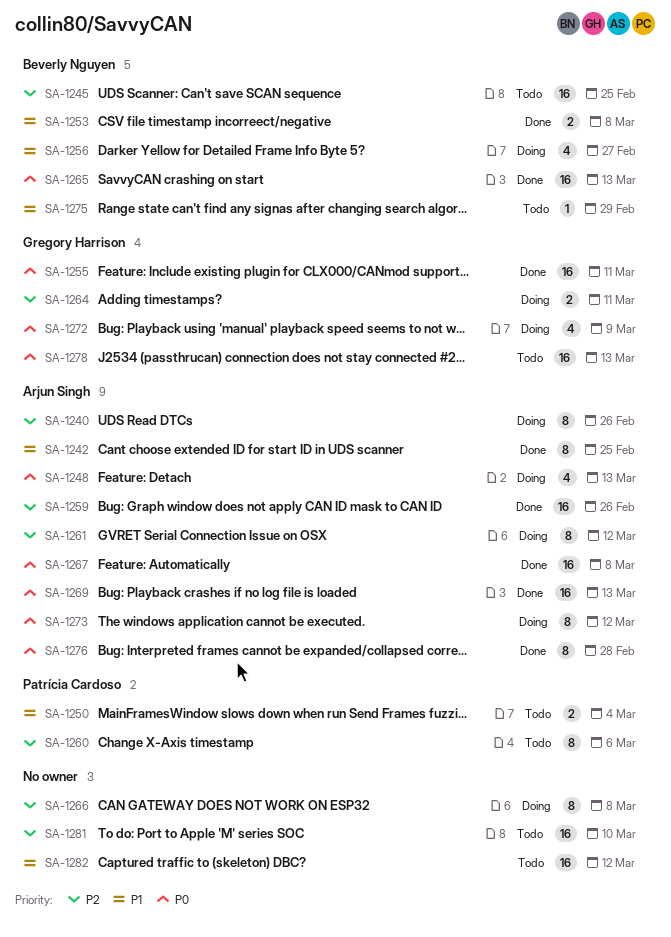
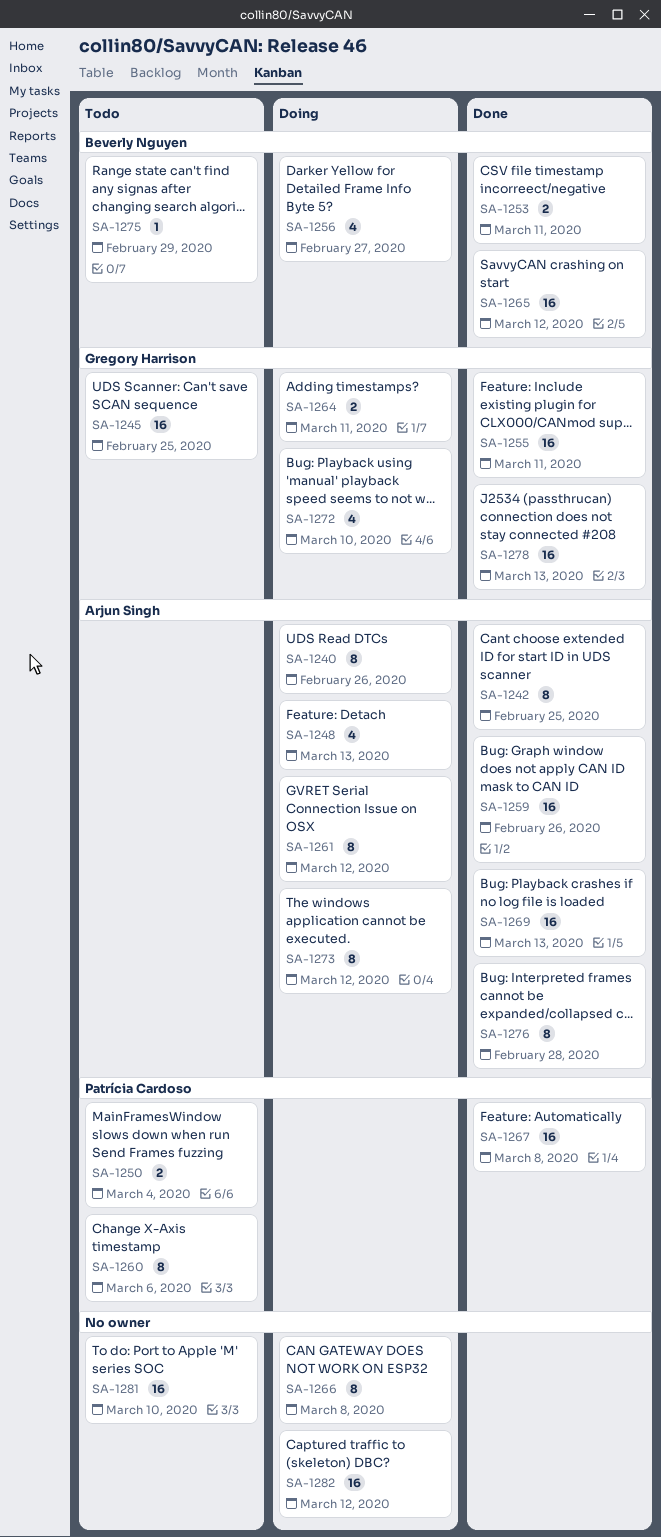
SA-1245, owner: Beverly Nguyen -> Gregory Harrison
SA-1253, due: Mar 8 -> Mar 11
SA-1265, due: Mar 13 -> Mar 12
SA-1267, owner: Arjun Singh -> Patrícia Cardoso
SA-1272, due: Mar 9 -> Mar 10
SA-1278, status: Todo -> Done
SA-1282, status: Todo -> Doing

